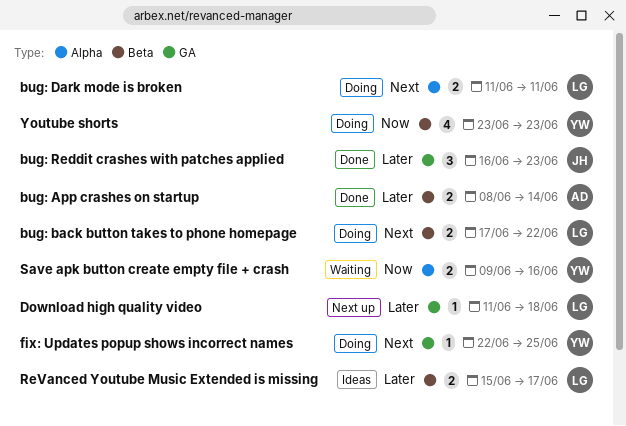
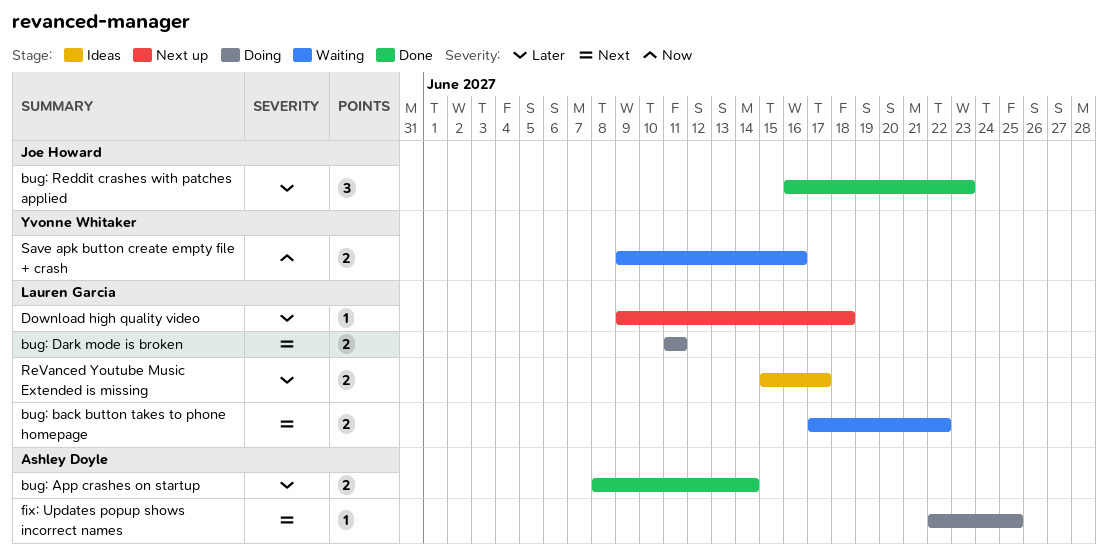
bug: back button takes to phone homepage, status: Doing -> Waiting
Download high quality video, start: Jun 11 -> Jun 9
fix: Updates popup shows incorrect names, owner: Yvonne Whitaker -> Ashley Doyle
Youtube shorts: present -> none

